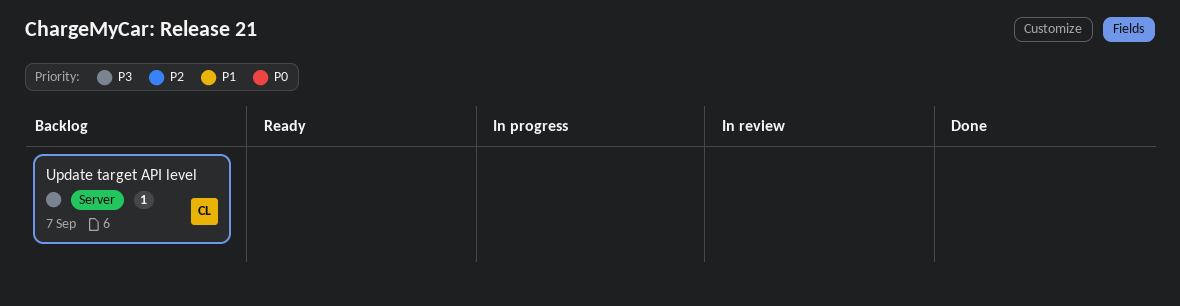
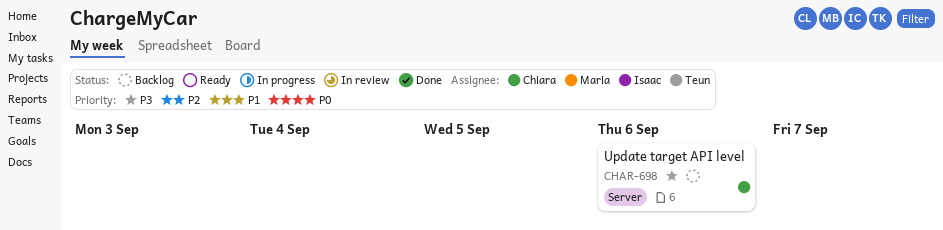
Update target API level, due: Sep 7 -> Sep 6

